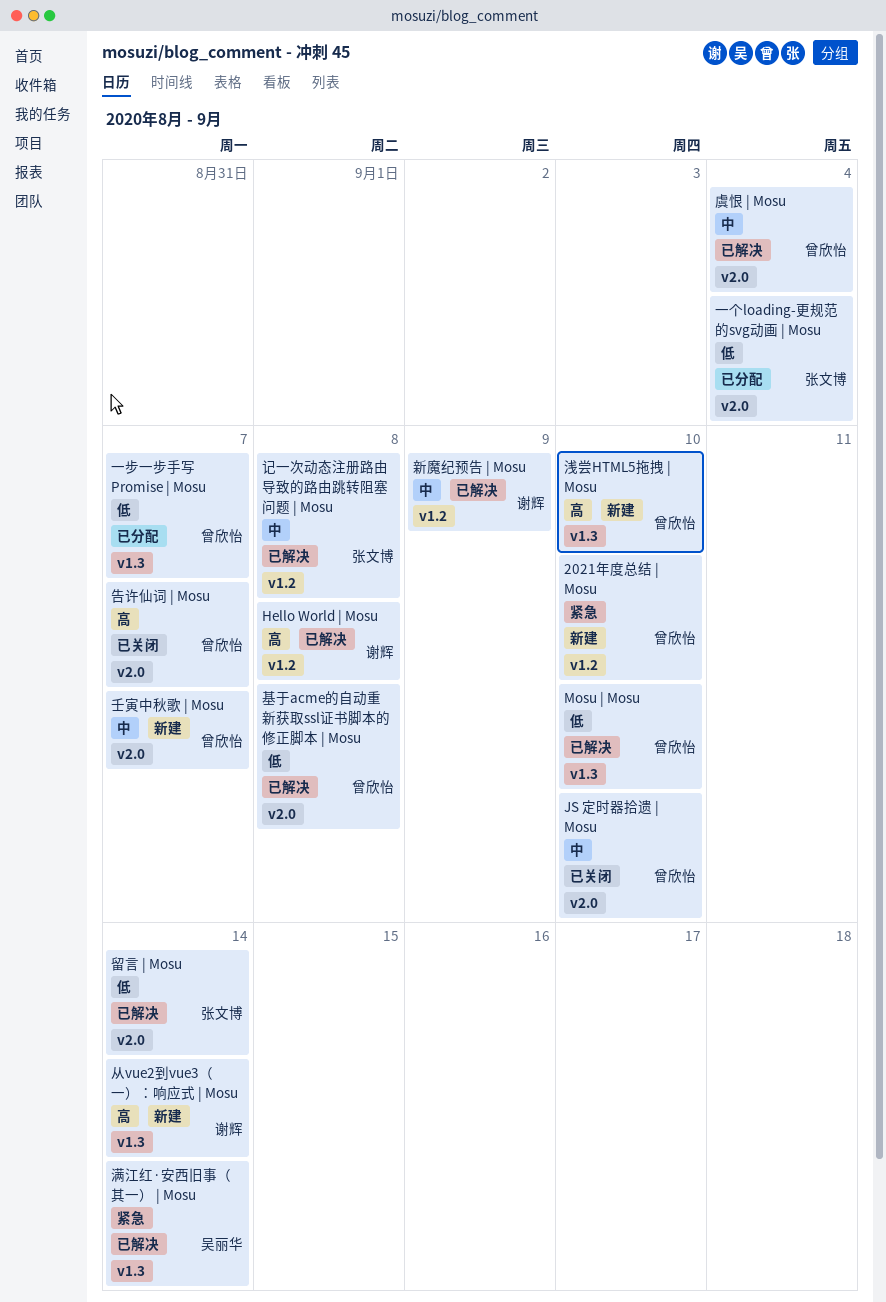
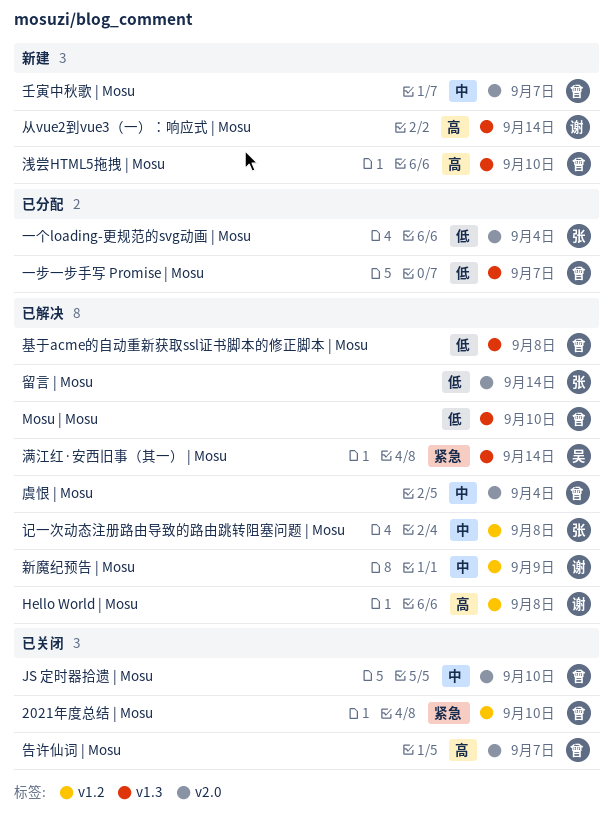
2021年度总结 | Mosu, status: 新建 -> 已关闭
基于acme的自动重新获取ssl证书脚本的修正脚本 | Mosu, label: v2.0 -> v1.3

